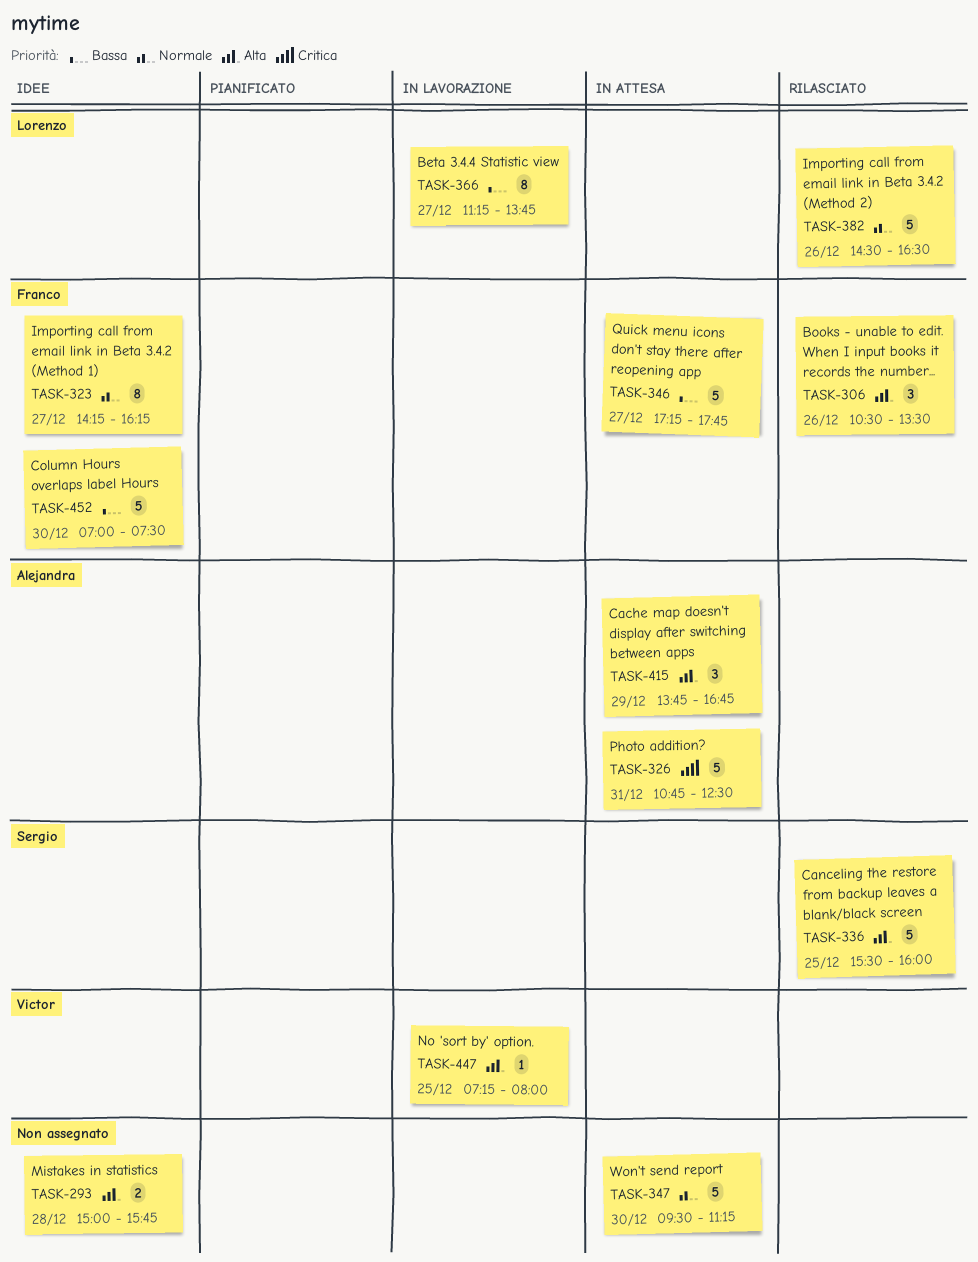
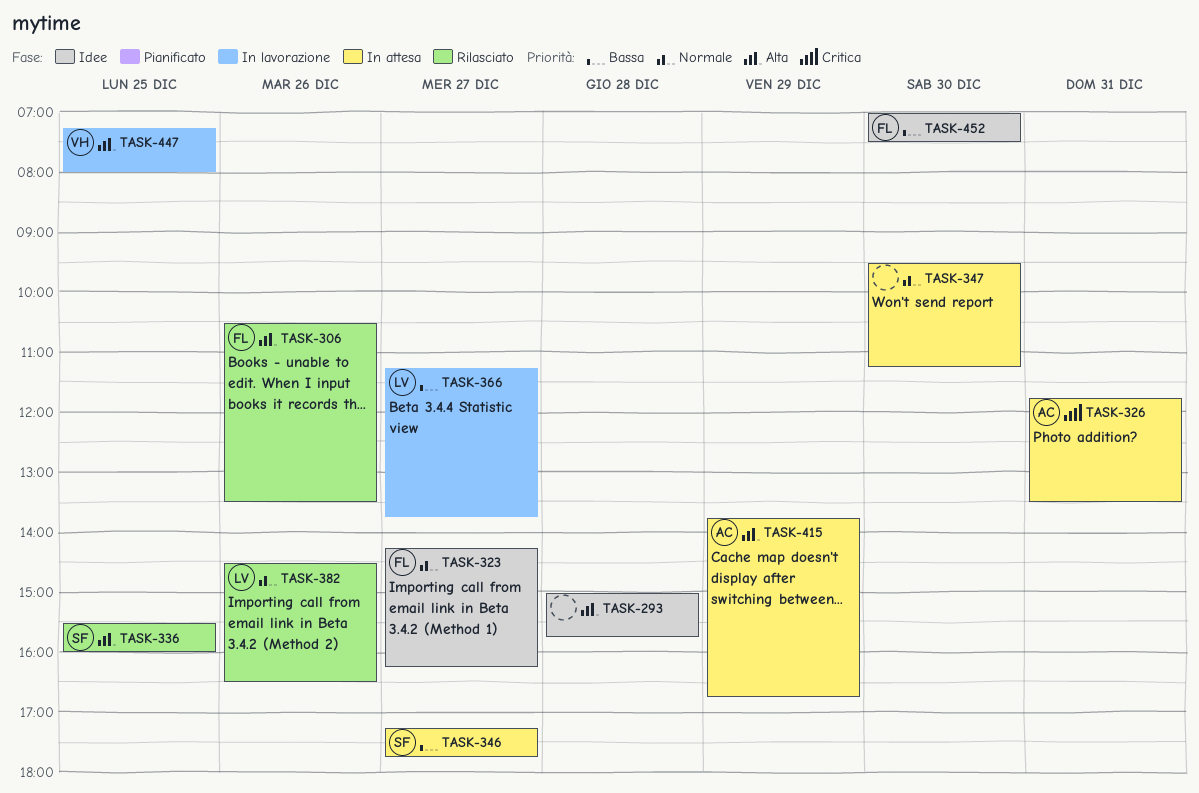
TASK-326, begins: 10:45 -> 11:45
TASK-326, ends: 12:30 -> 13:30
TASK-346, owner: Franco -> Sergio

